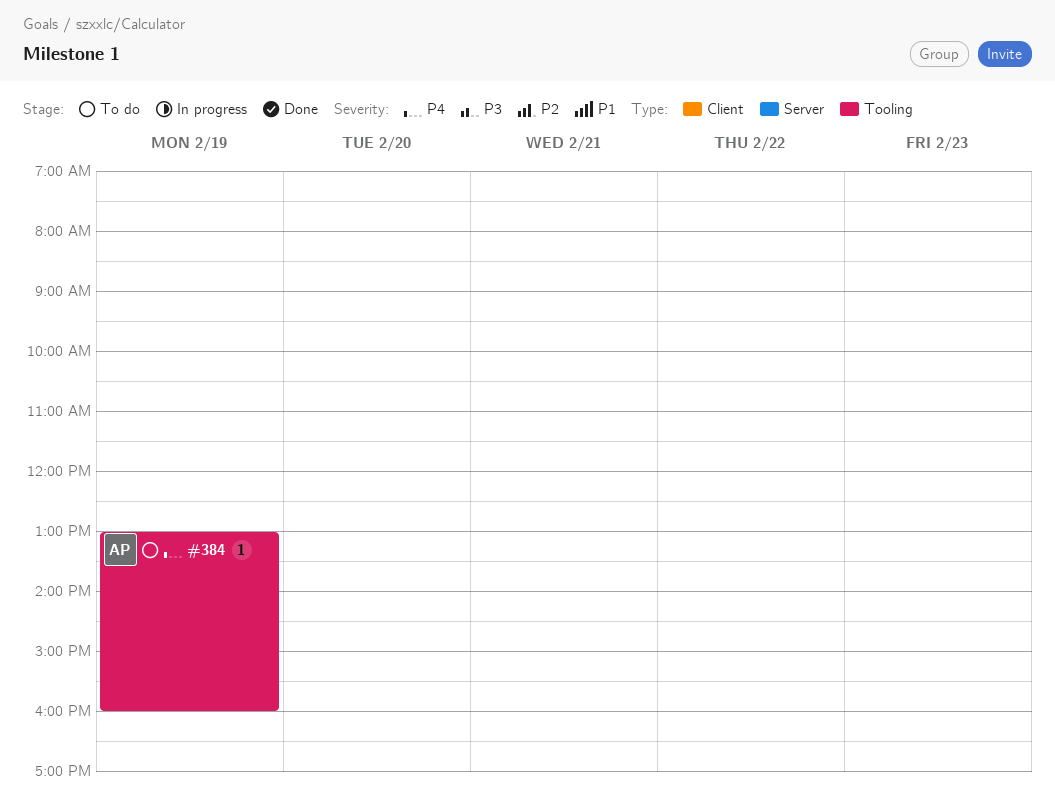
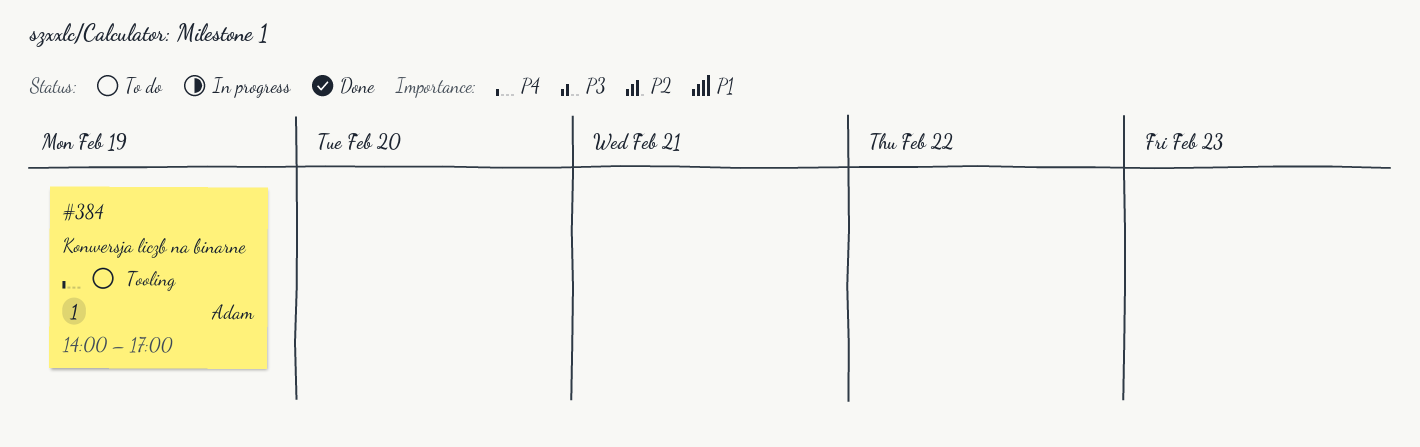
#384, begins: 13:00 -> 14:00
#384, ends: 16:00 -> 17:00

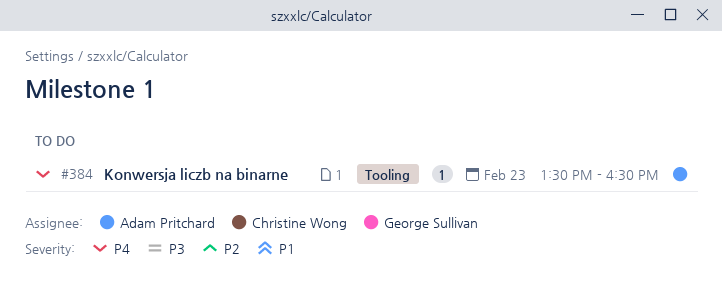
#384, day: Feb 19 -> Feb 23
#384, begins: 14:00 -> 13:30
#384, ends: 17:00 -> 16:30

